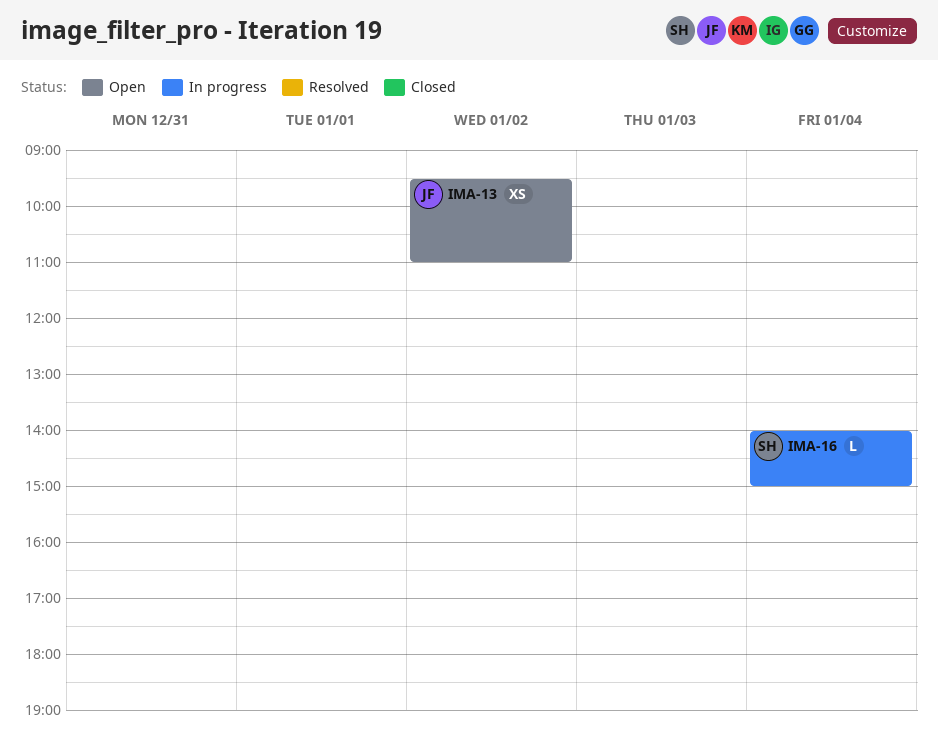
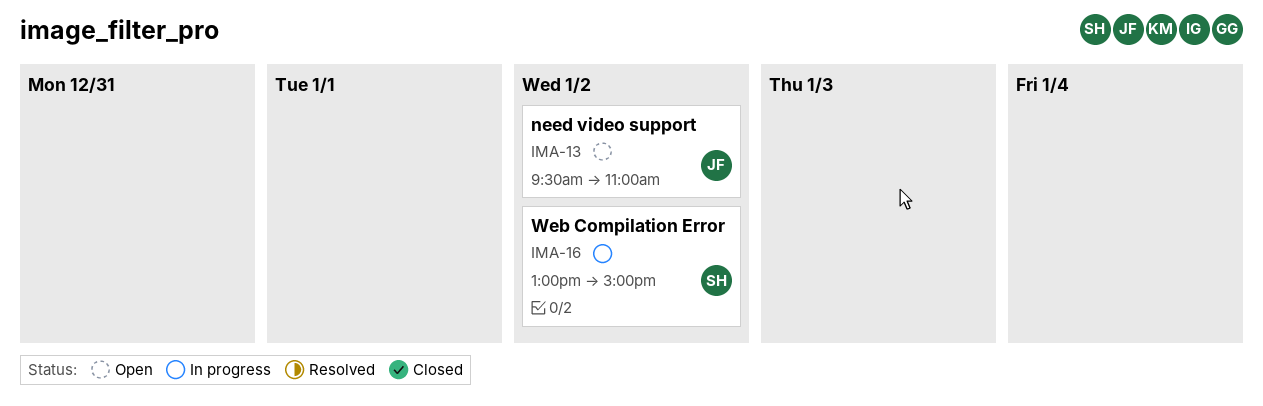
IMA-16, day: Jan 4 -> Jan 2
IMA-16, begins: 14:00 -> 13:00

